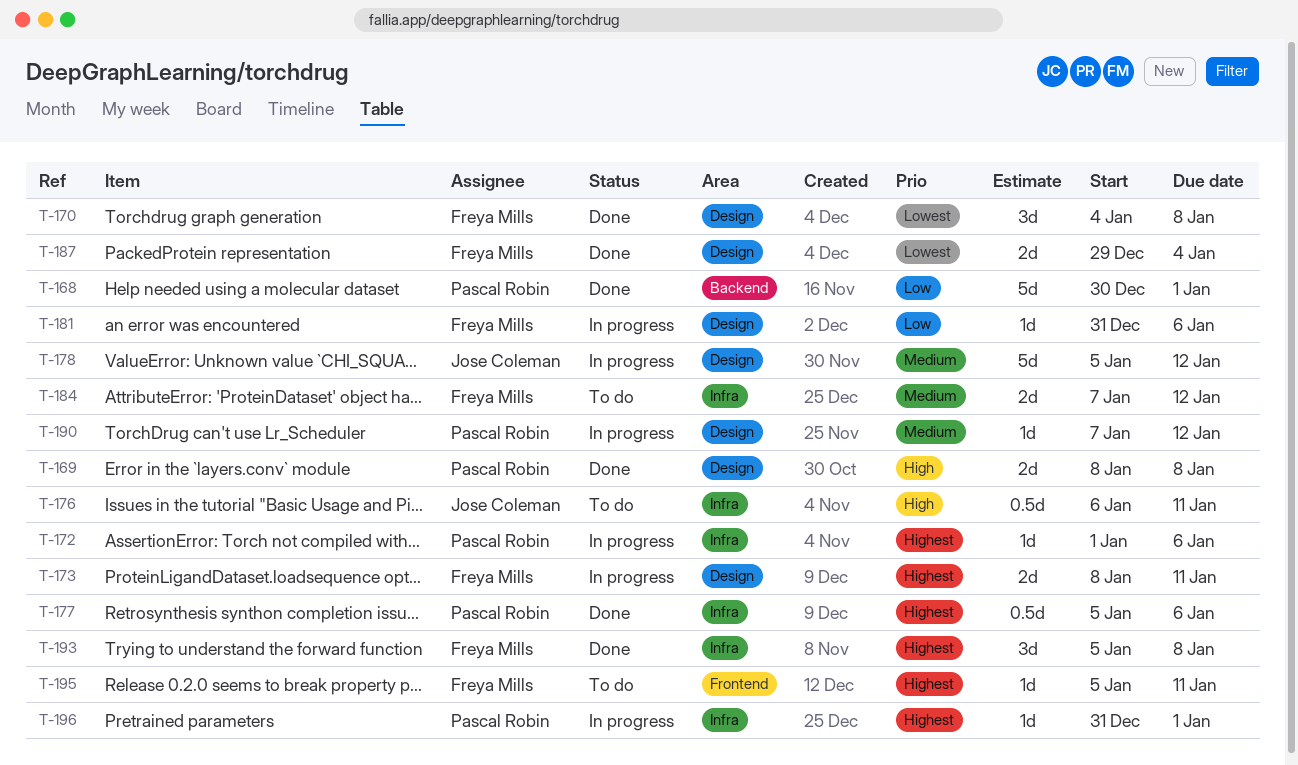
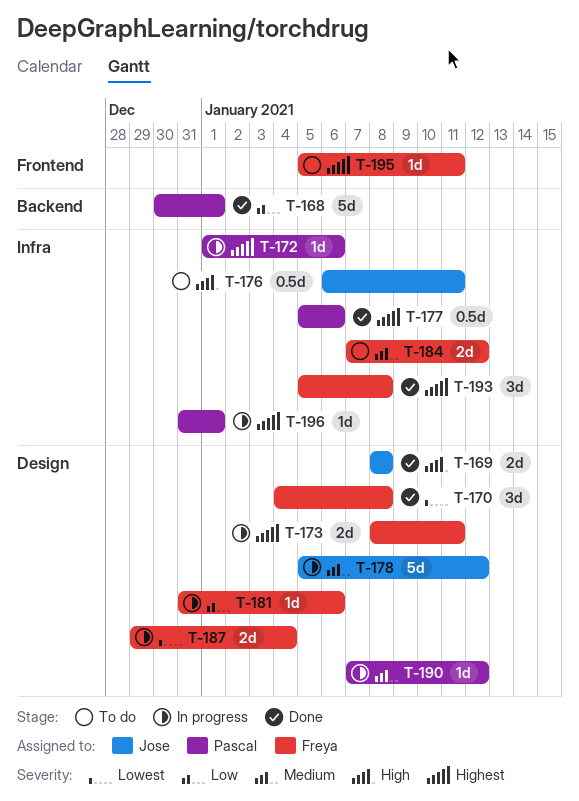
T-169, owner: Pascal Robin -> Jose Coleman
T-187, status: Done -> In progress

